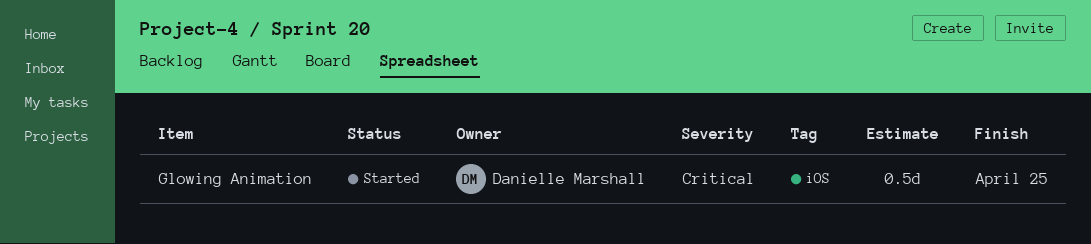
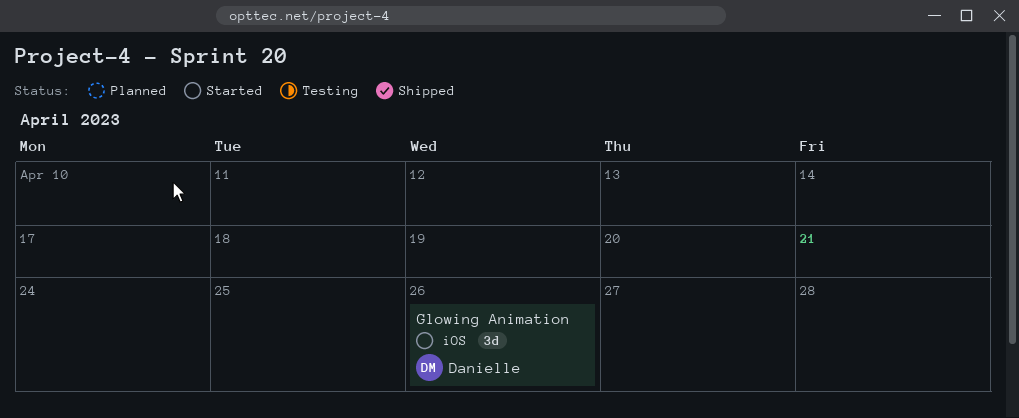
Glowing Animation, estimate: 0.5d -> 3d
Glowing Animation, due: Apr 25 -> Apr 26

